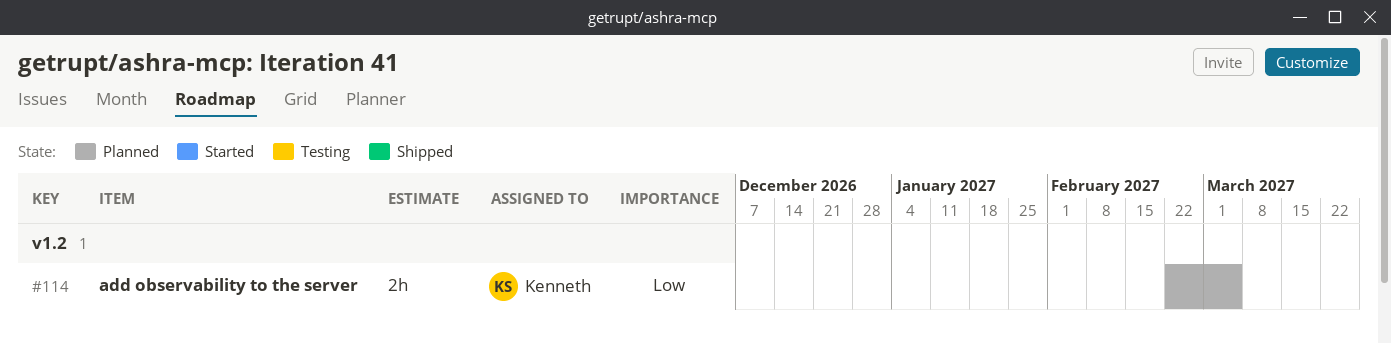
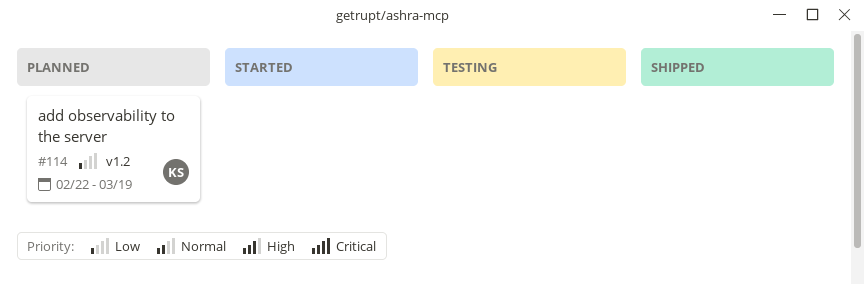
#114, due: Mar 5 -> Mar 19

